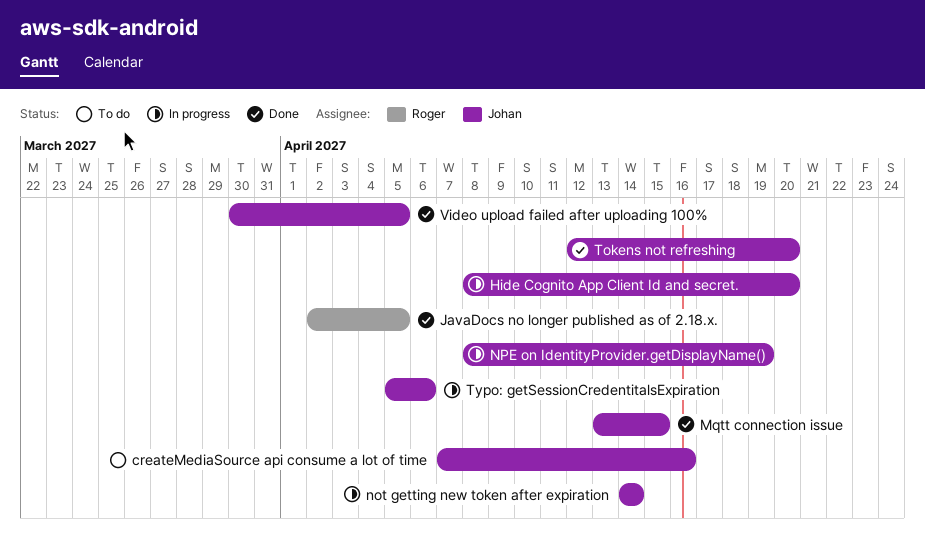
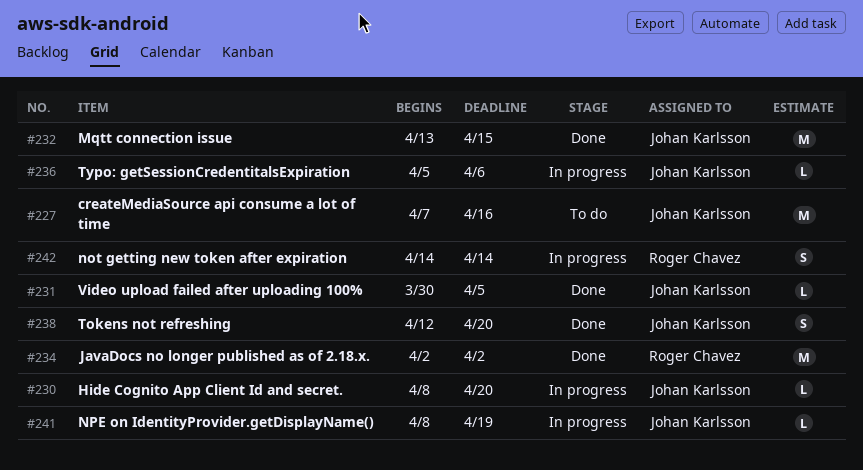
JavaDocs no longer published as of 2.18.x., due: Apr 5 -> Apr 2
not getting new token after expiration, owner: Johan Karlsson -> Roger Chavez

